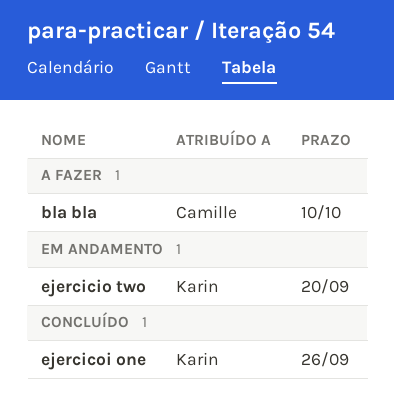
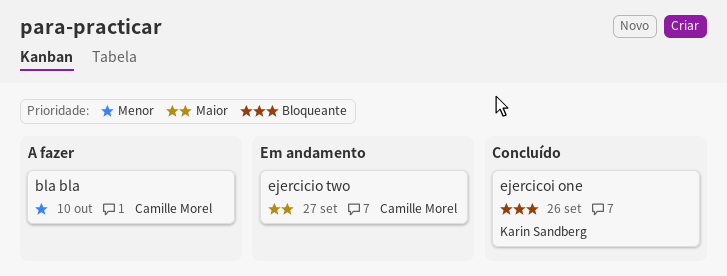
ejercicio two, owner: Karin Sandberg -> Camille Morel
ejercicio two, due: Sep 20 -> Sep 27

